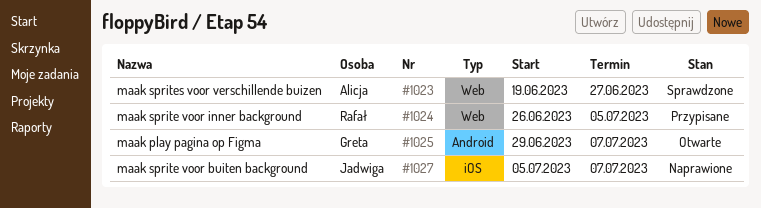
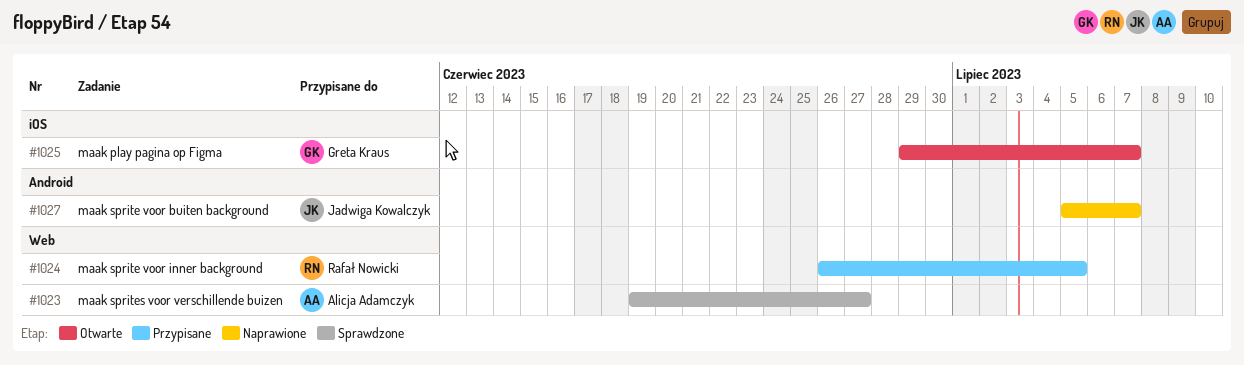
#1025, label: Android -> iOS
#1027, label: iOS -> Android

